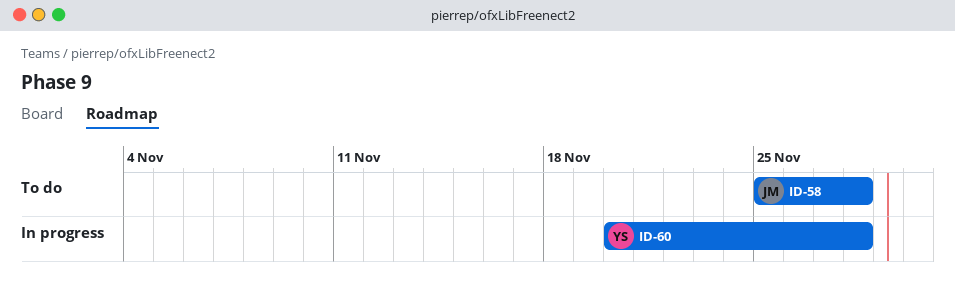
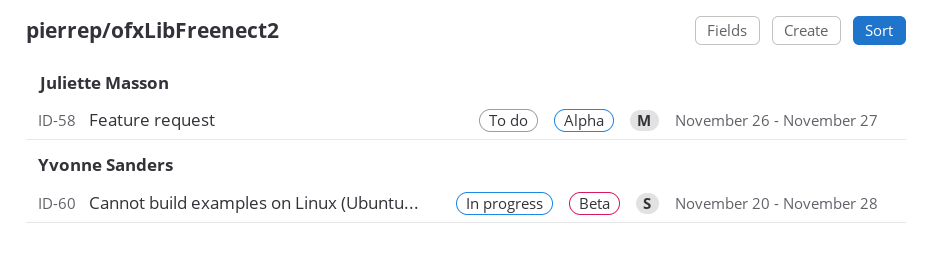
ID-58, start: Nov 25 -> Nov 26
ID-58, due: Nov 28 -> Nov 27

